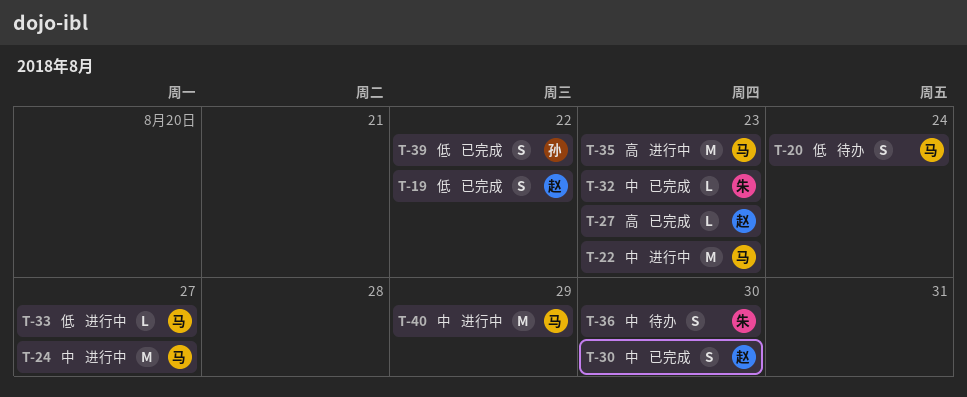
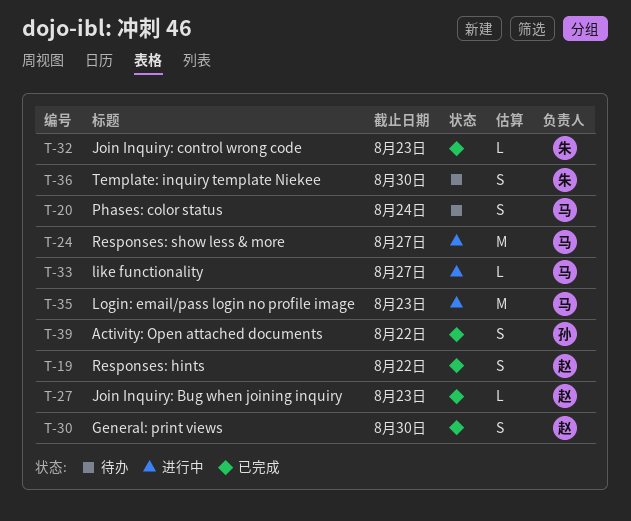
T-22: present -> none
T-40: present -> none

